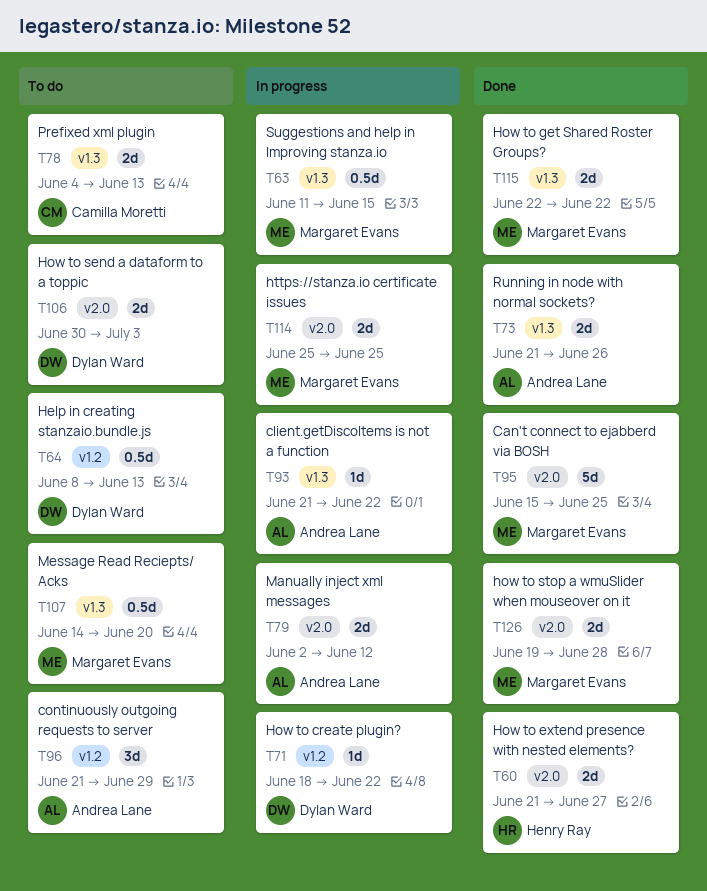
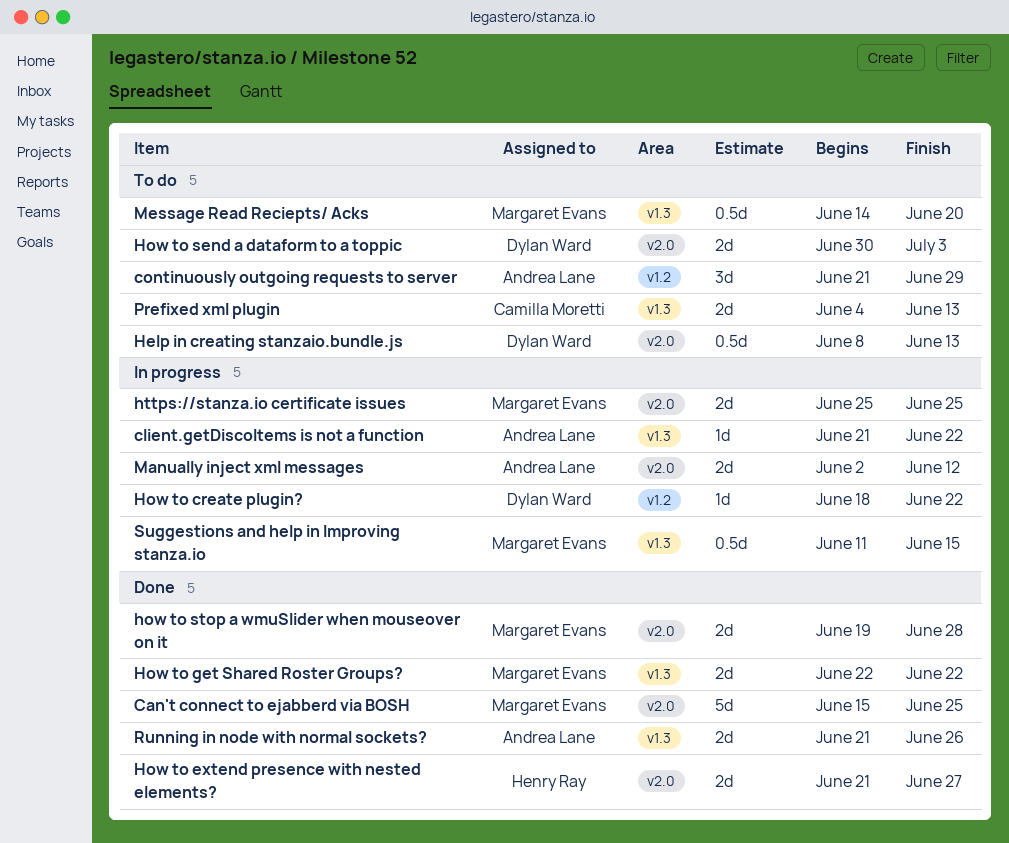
Help in creating stanzaio.bundle.js, label: v1.2 -> v2.0

